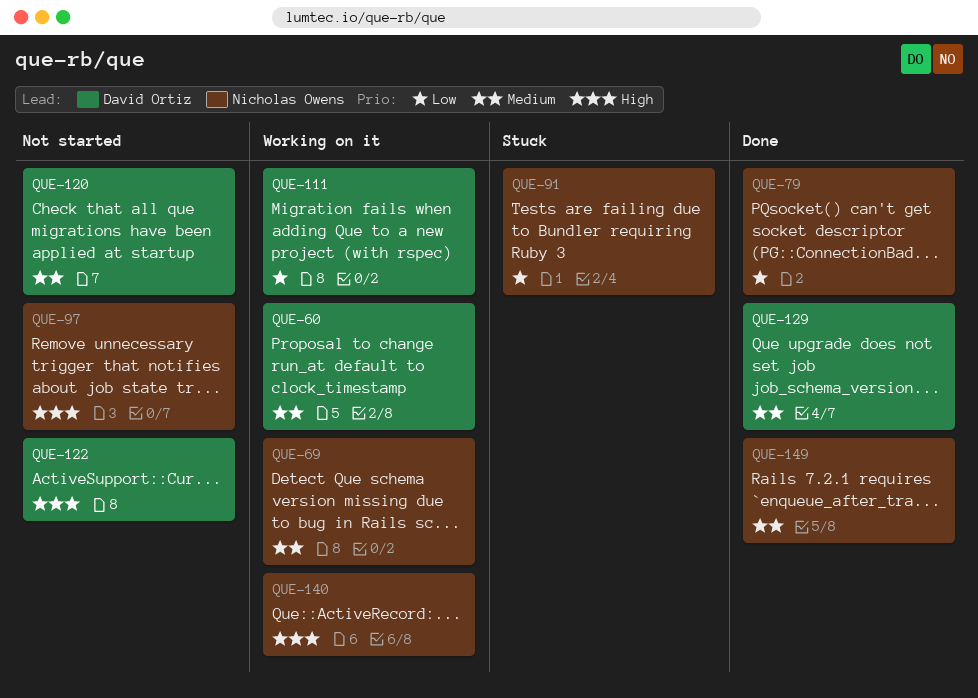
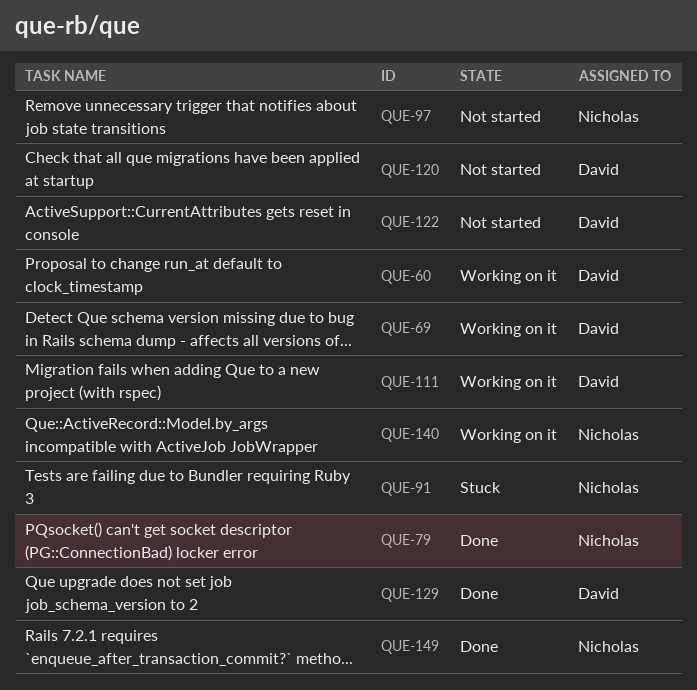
QUE-69, owner: Nicholas Owens -> David Ortiz

